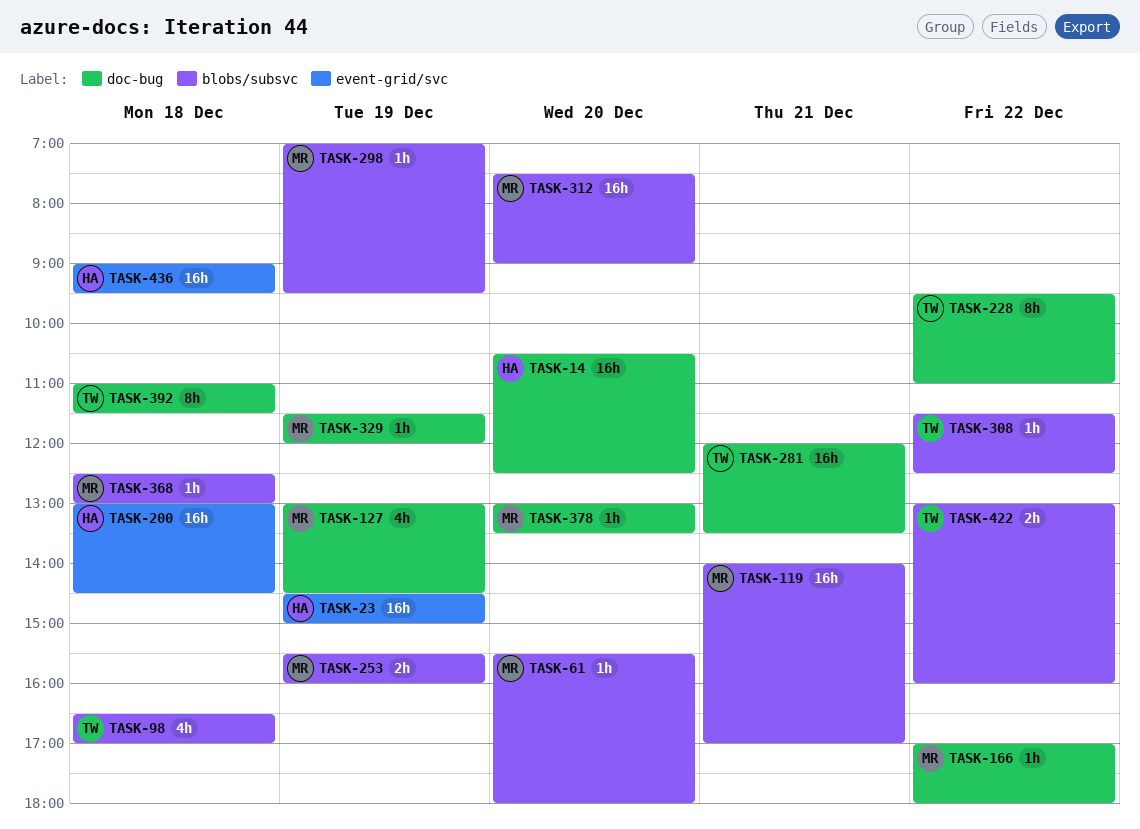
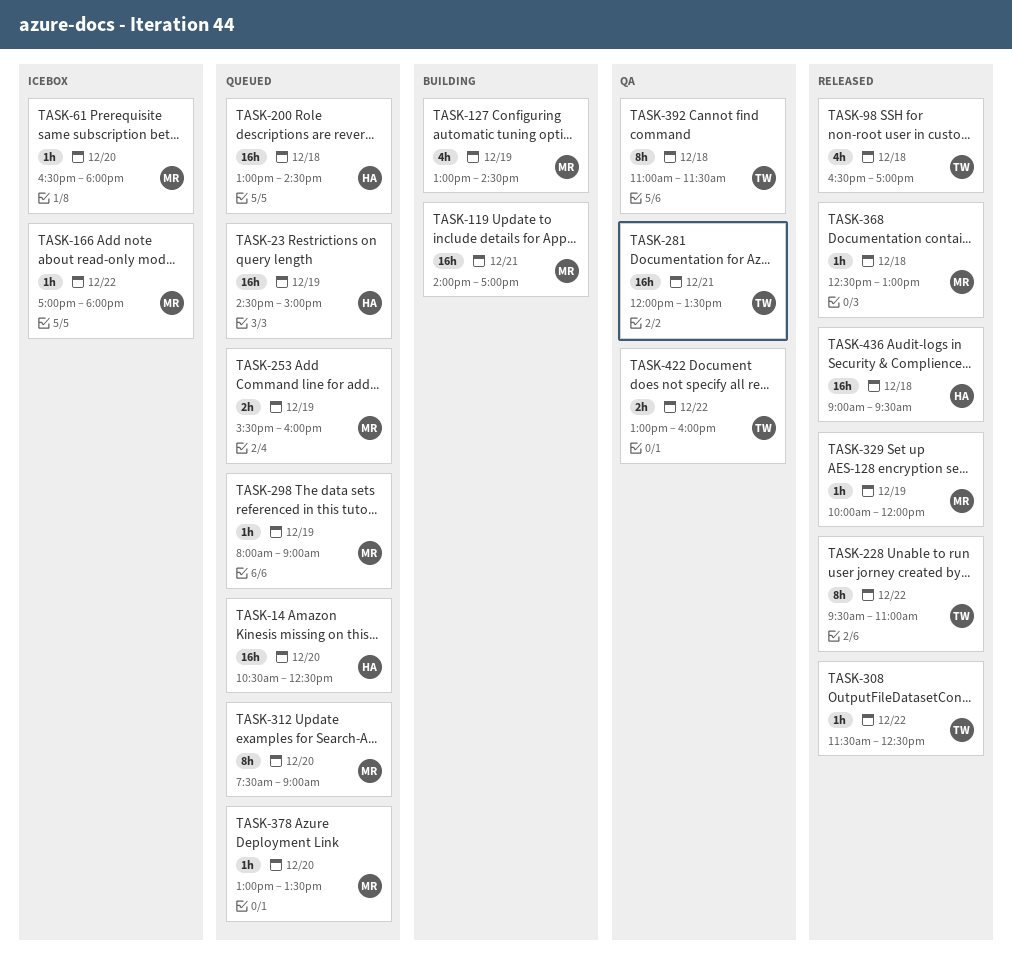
TASK-61, begins: 15:30 -> 16:30
TASK-298, begins: 07:00 -> 08:00
TASK-298, ends: 09:30 -> 09:00
TASK-312, estimate: 16h -> 8h
TASK-329, begins: 11:30 -> 10:00

